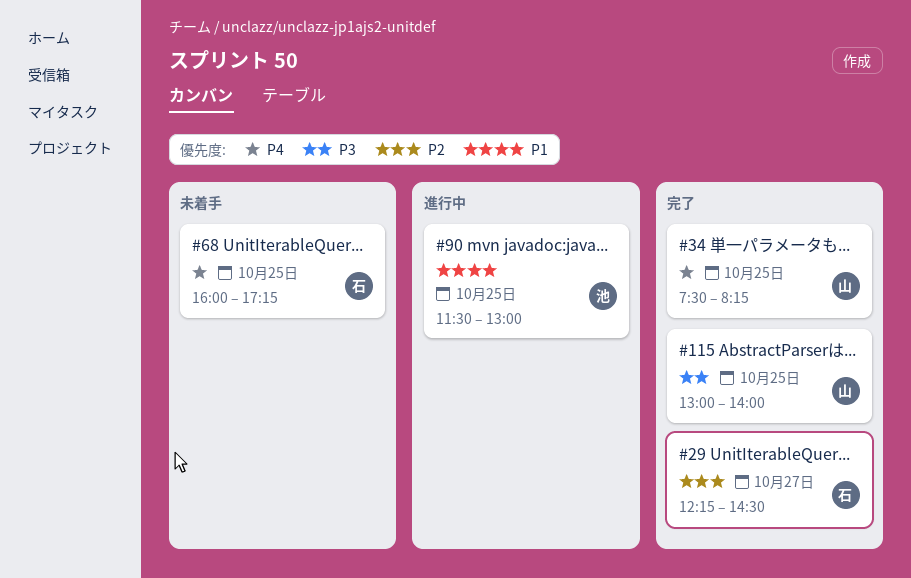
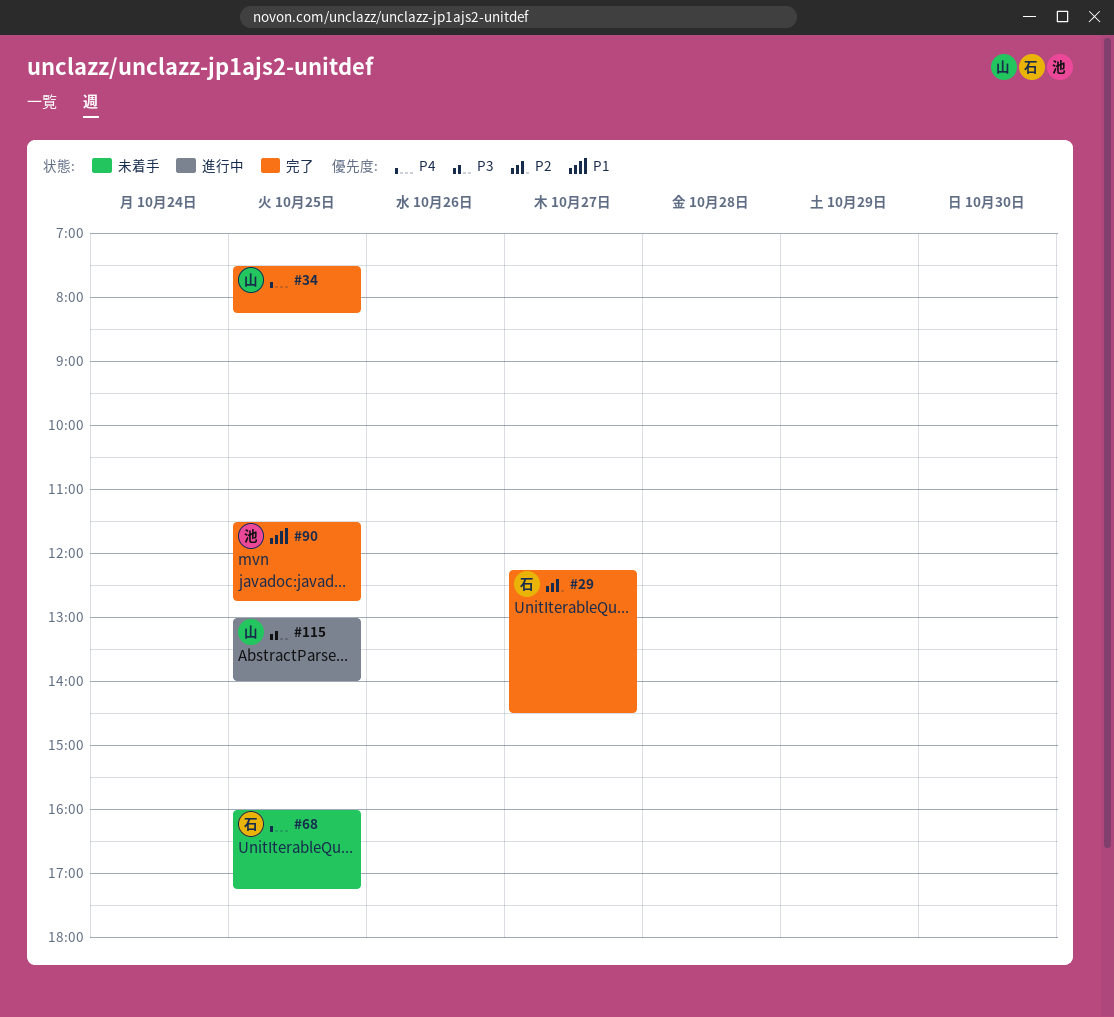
#90, status: 進行中 -> 完了
#90, ends: 13:00 -> 12:45
#115, status: 完了 -> 進行中

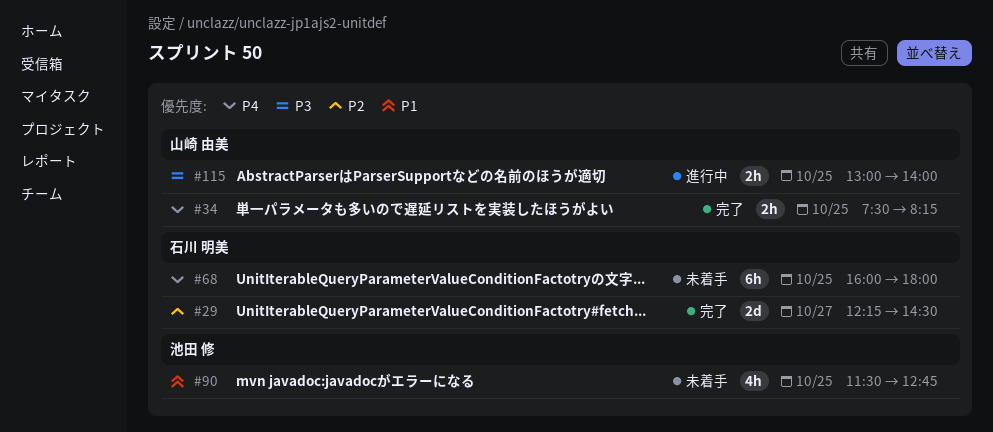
#68, ends: 17:15 -> 18:00
#90, status: 完了 -> 未着手

